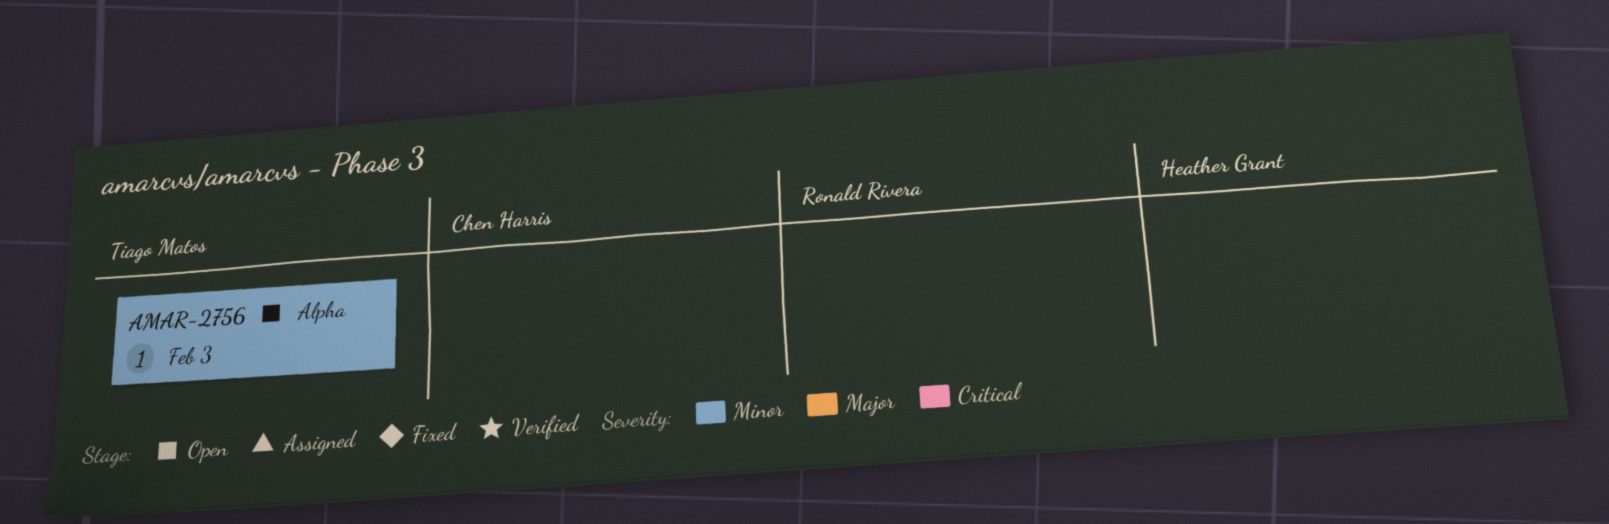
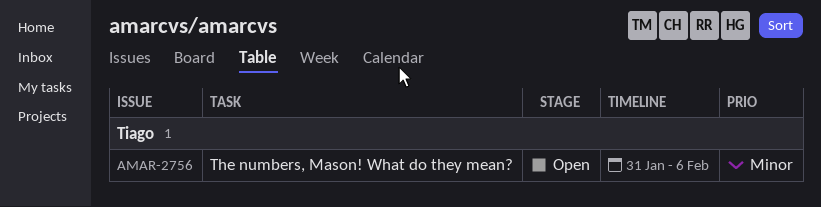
AMAR-2756, due: Feb 3 -> Feb 6

